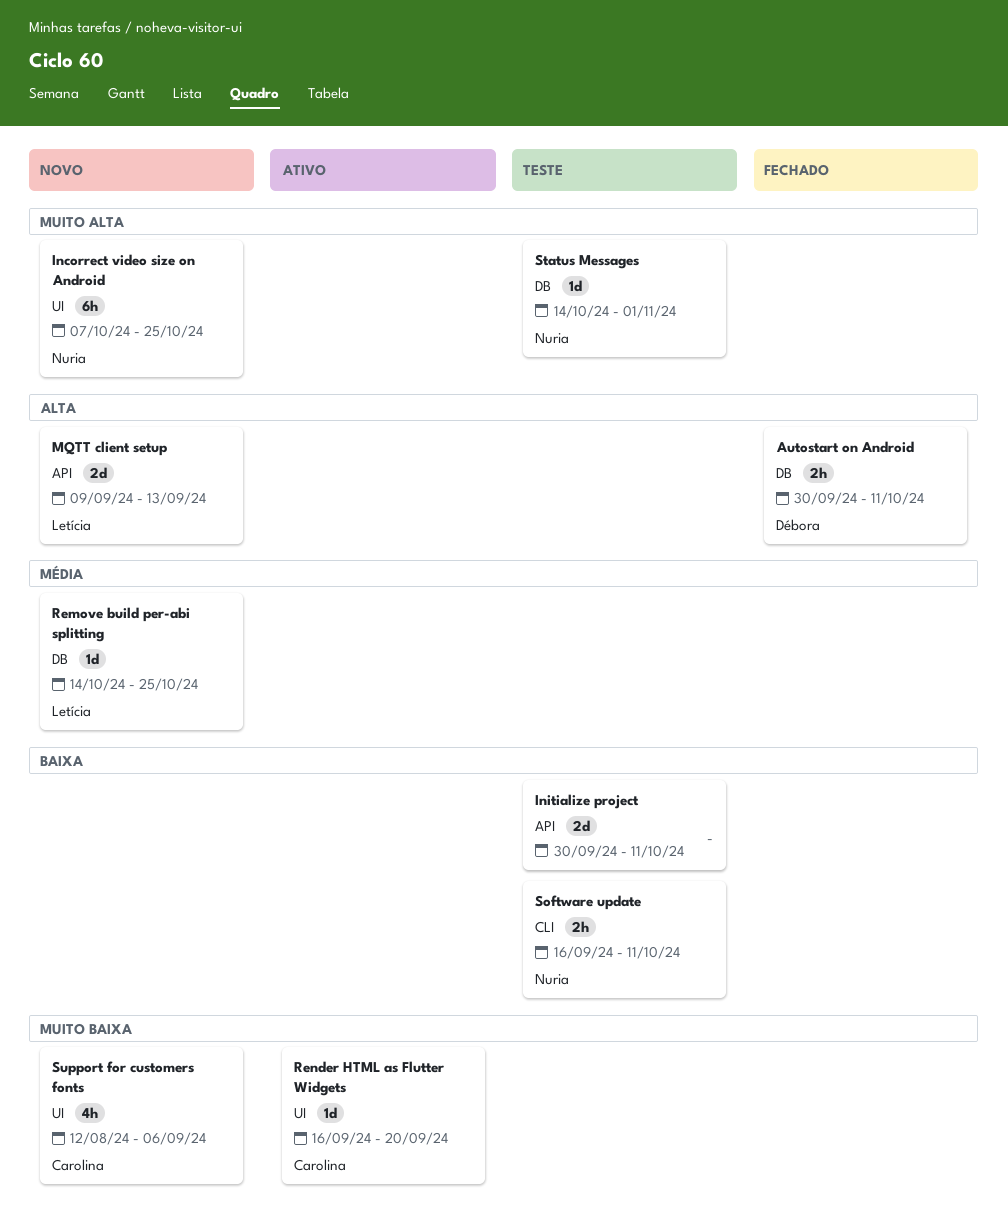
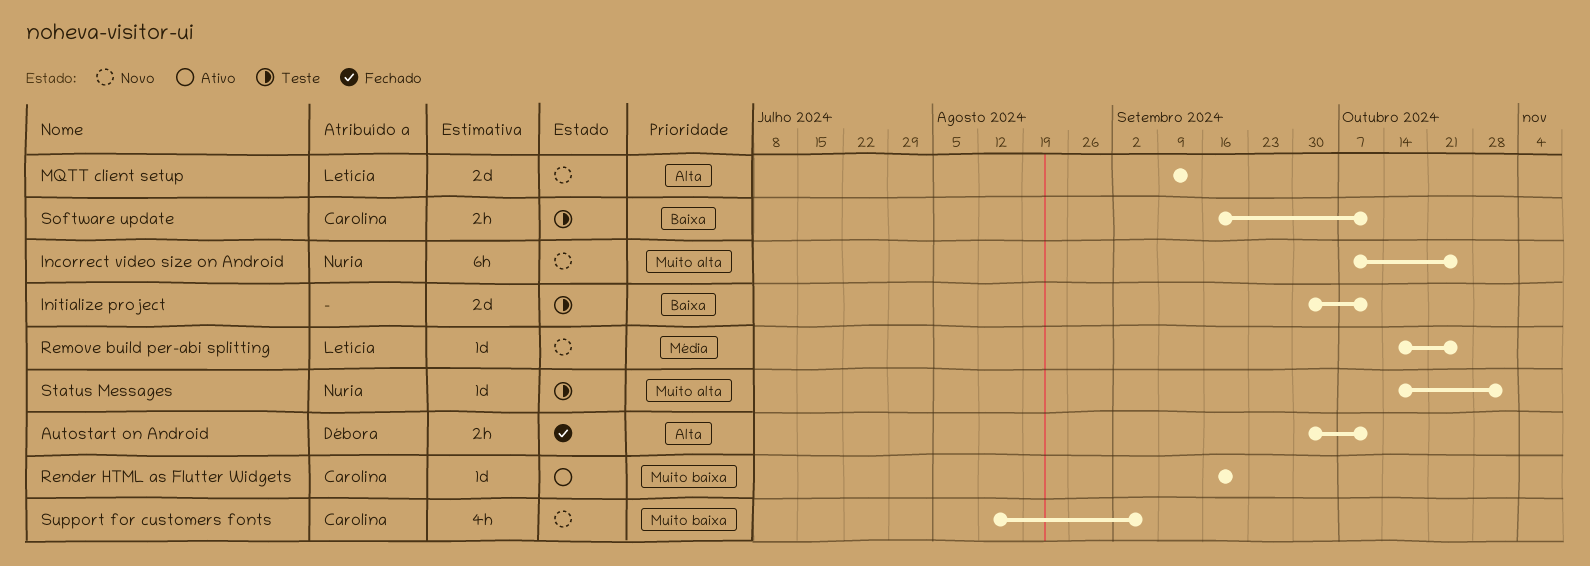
Software update, owner: Nuria -> Carolina

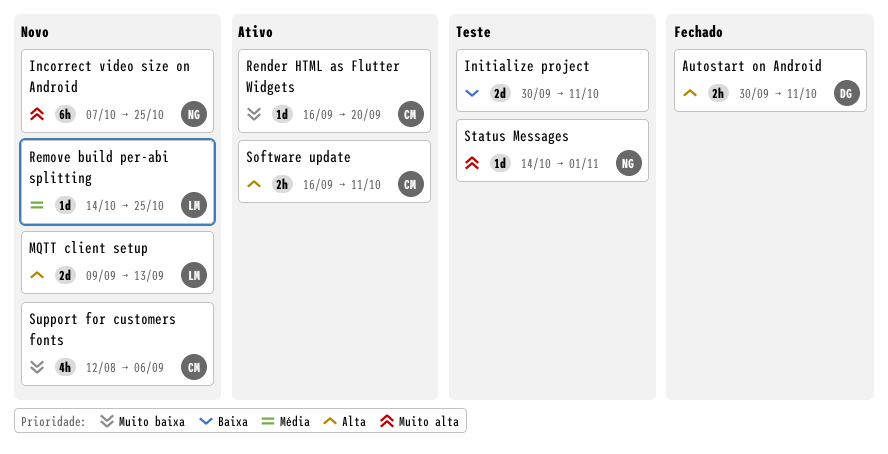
Software update, status: Teste -> Ativo
Software update, priority: Baixa -> Alta

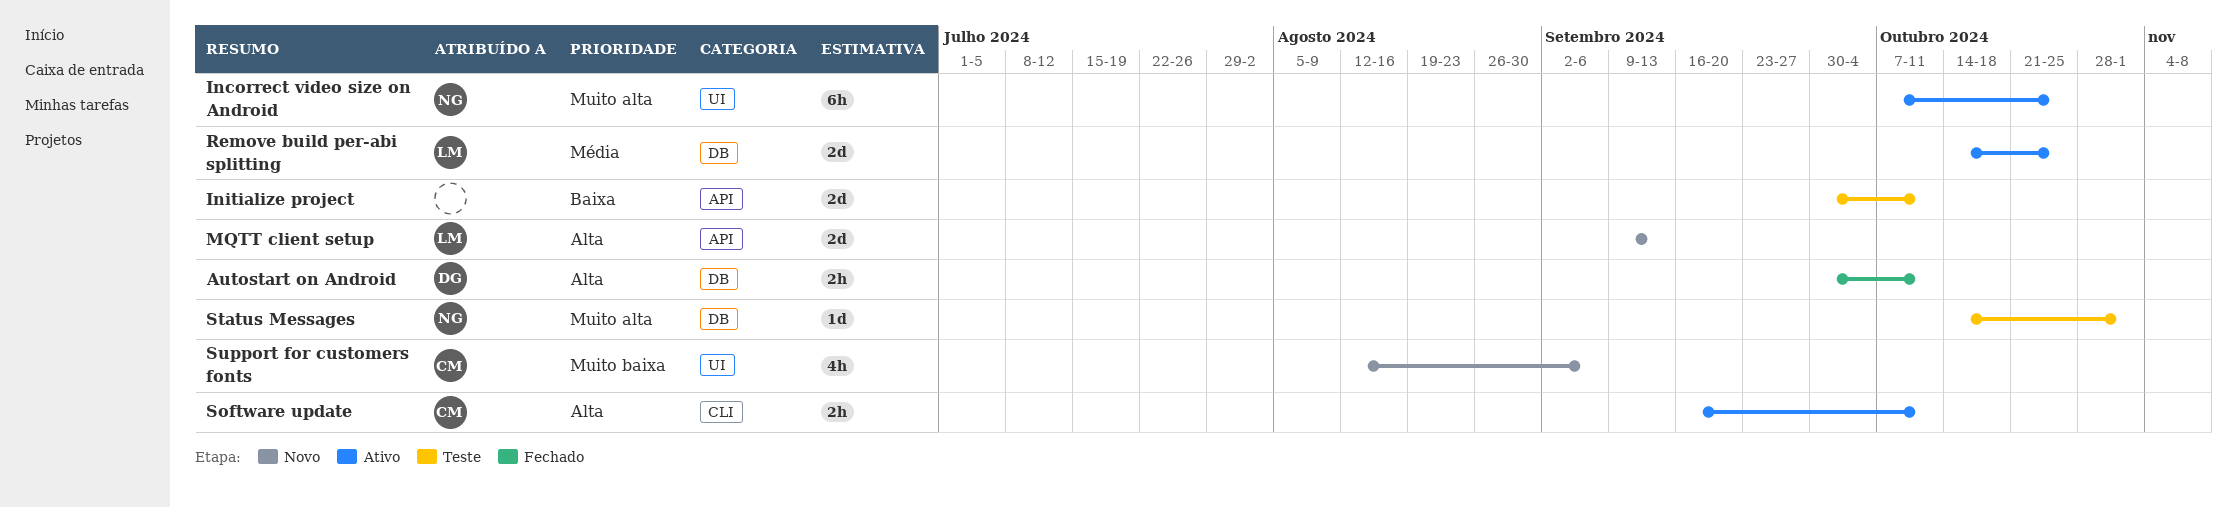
Incorrect video size on Android, status: Novo -> Ativo
Remove build per-abi splitting, status: Novo -> Ativo
Remove build per-abi splitting, estimate: 1d -> 2d
Render HTML as Flutter Widgets: present -> none

